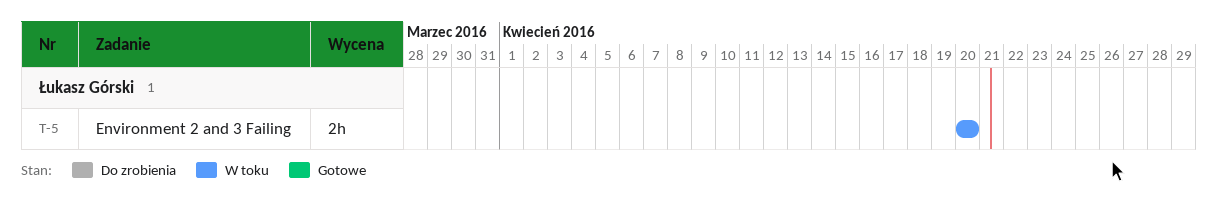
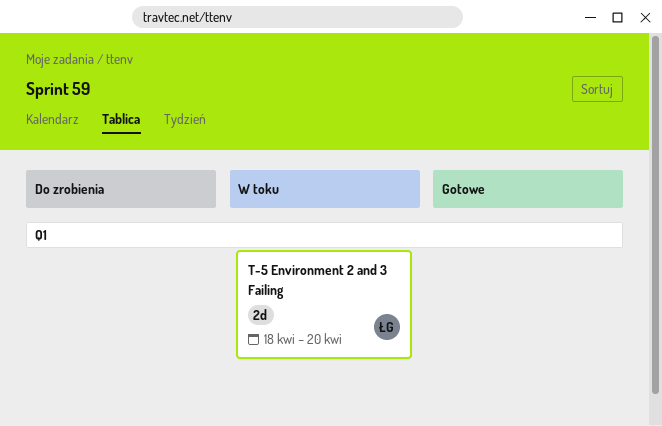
T-5, estimate: 2h -> 2d
T-5, start: Apr 20 -> Apr 18

